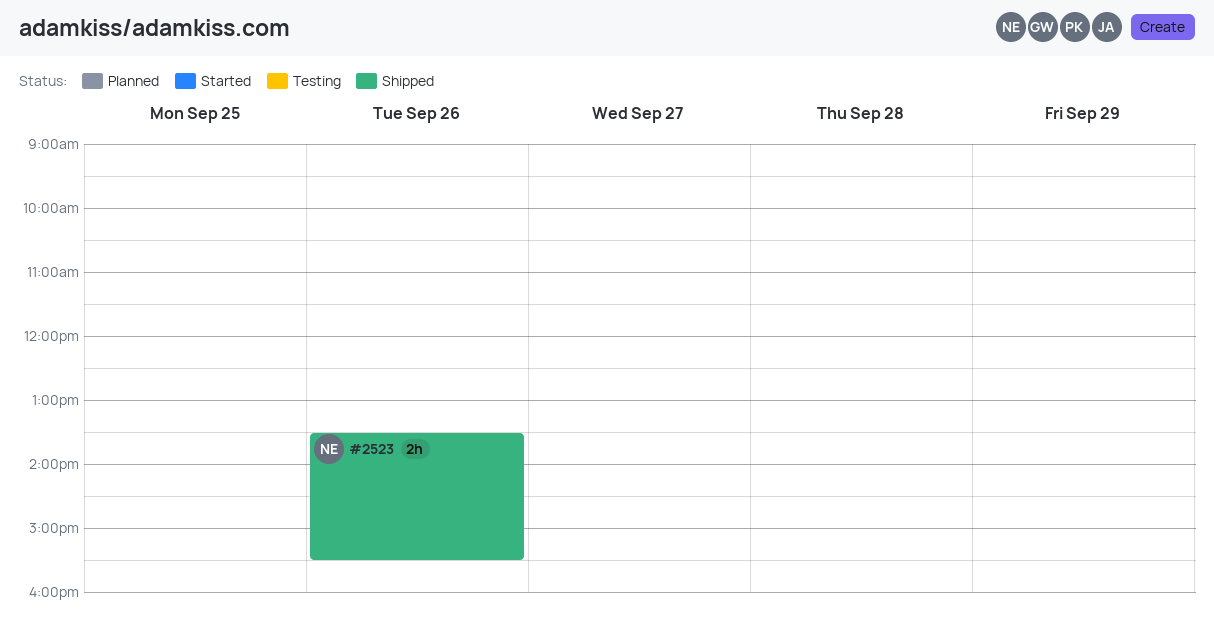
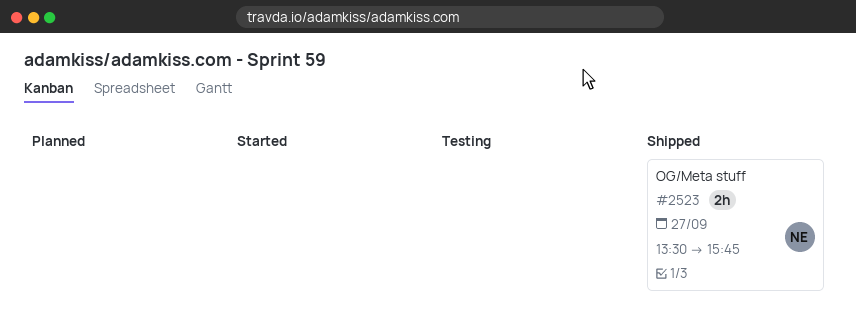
#2523, day: Sep 26 -> Sep 27
#2523, ends: 15:30 -> 15:45

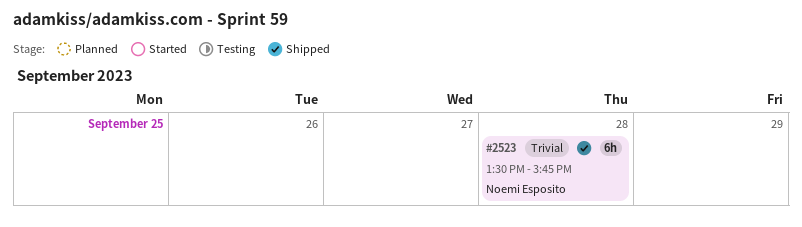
#2523, estimate: 2h -> 6h
#2523, day: Sep 27 -> Sep 28

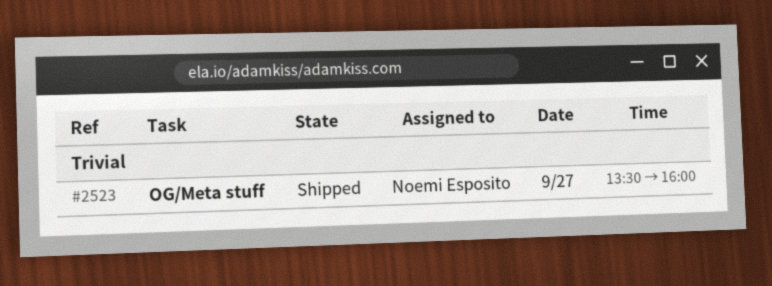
#2523, day: Sep 28 -> Sep 27
#2523, ends: 15:45 -> 16:00

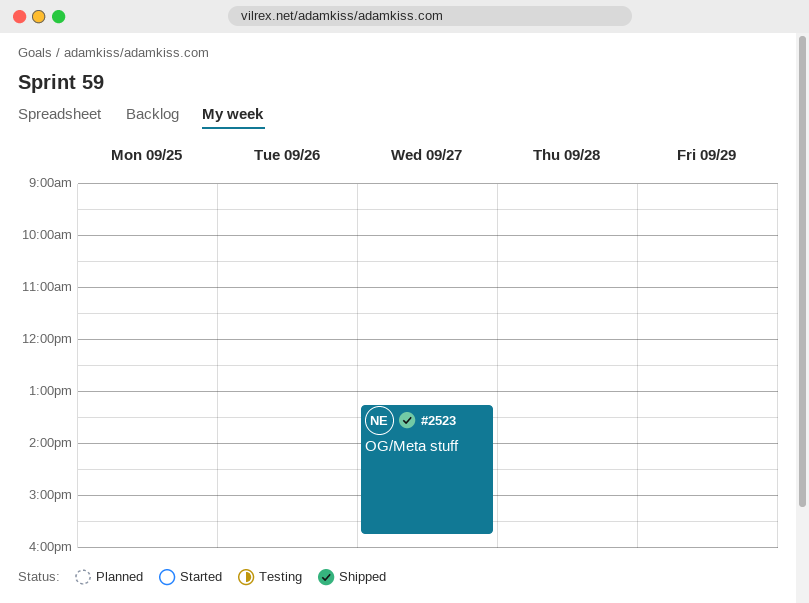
#2523, begins: 13:30 -> 13:15
#2523, ends: 16:00 -> 15:45

